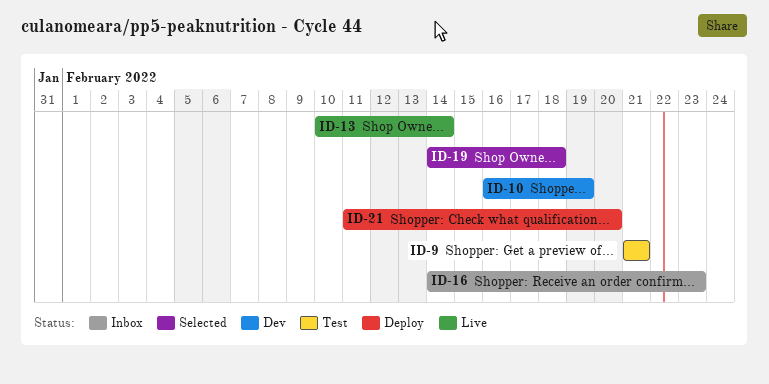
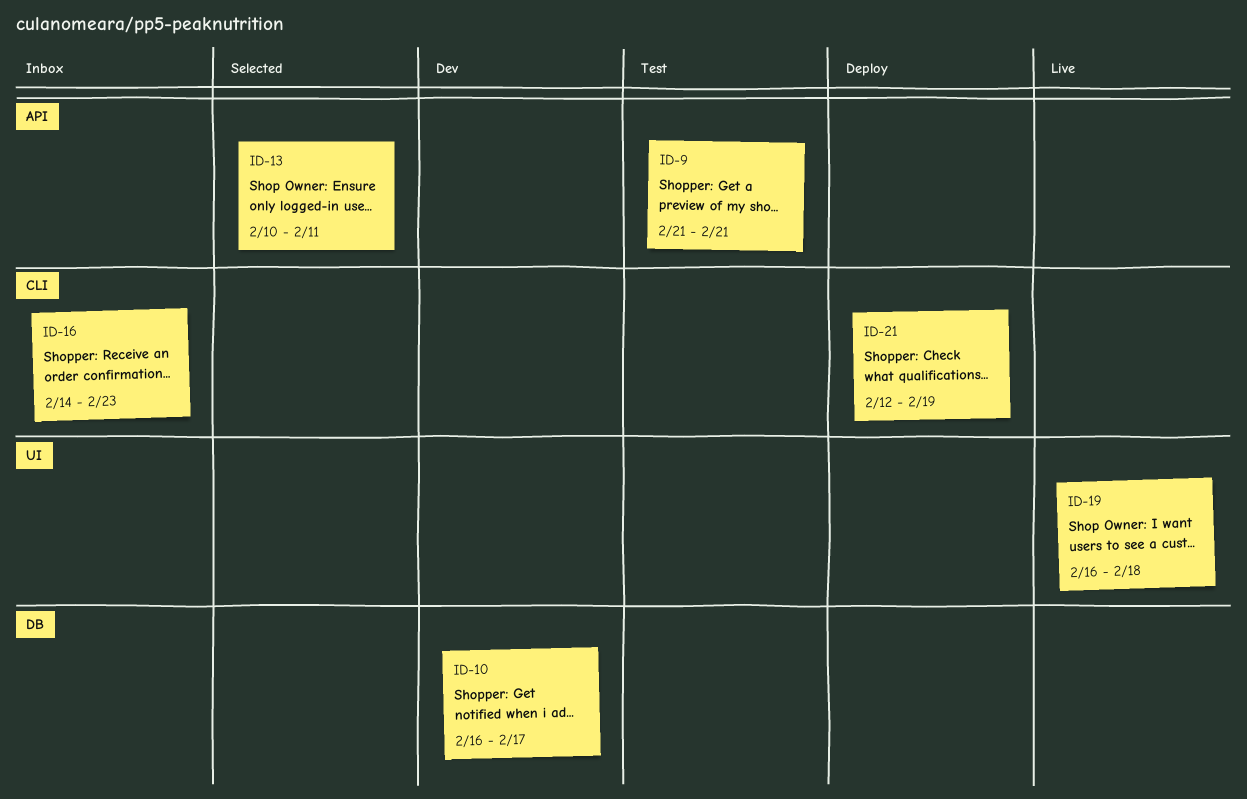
ID-10, due: Feb 19 -> Feb 17
ID-13, status: Live -> Selected
ID-13, due: Feb 14 -> Feb 11
ID-19, status: Selected -> Live
ID-19, start: Feb 14 -> Feb 16
ID-21, start: Feb 11 -> Feb 12
ID-21, due: Feb 20 -> Feb 19

